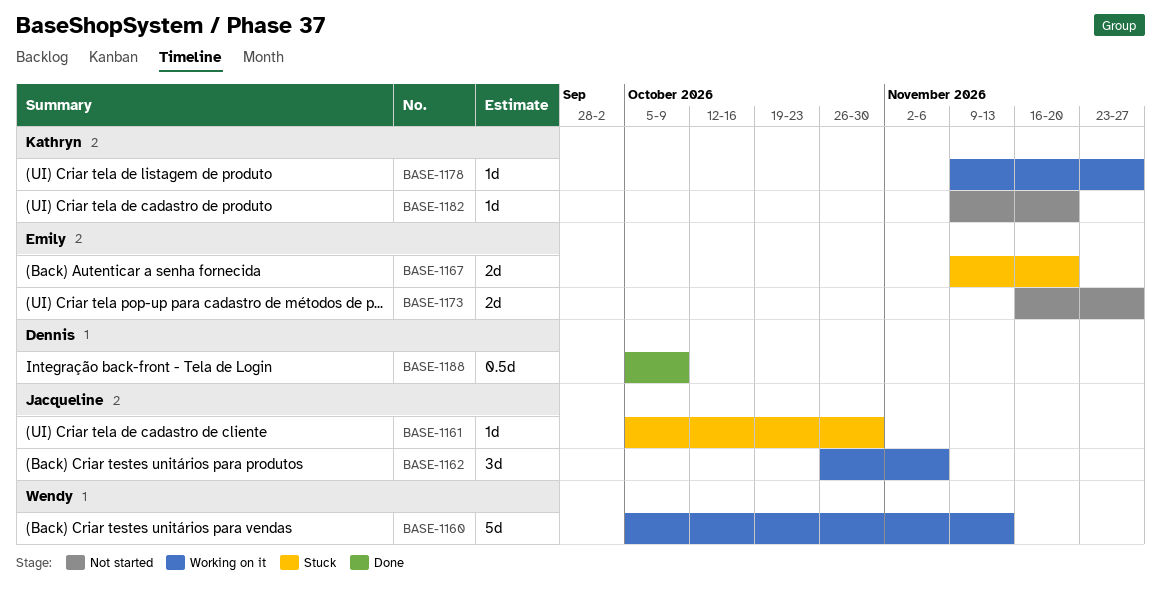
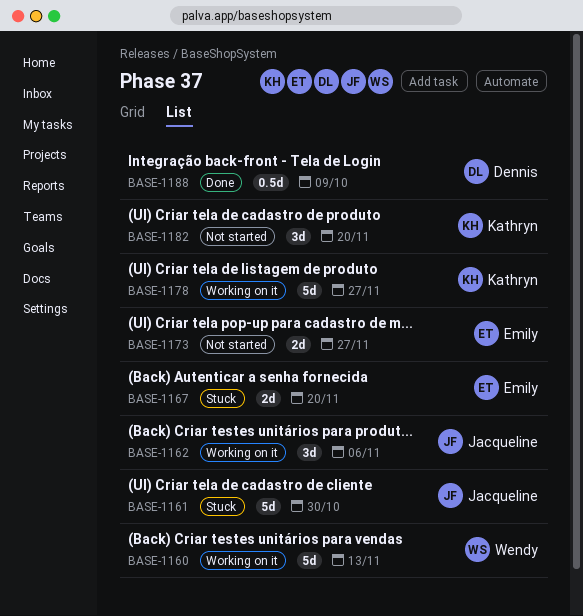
BASE-1161, estimate: 1d -> 5d
BASE-1178, estimate: 1d -> 5d
BASE-1182, estimate: 1d -> 3d

